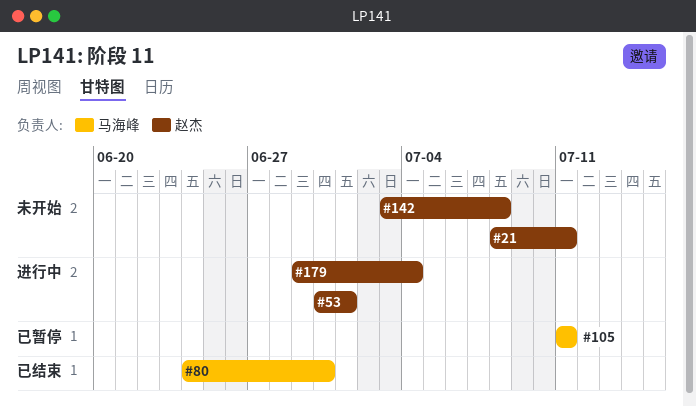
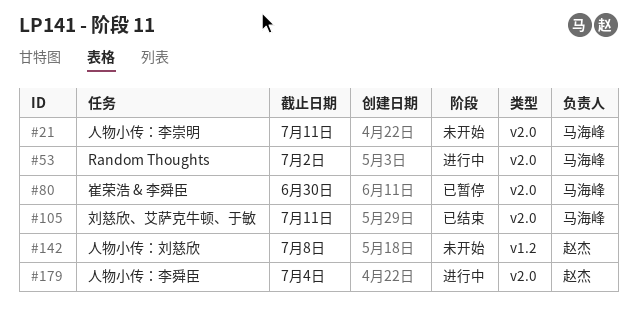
#21, owner: 赵杰 -> 马海峰
#53, owner: 赵杰 -> 马海峰
#53, due: Jul 1 -> Jul 2
#80, status: 已结束 -> 已暂停
#105, status: 已暂停 -> 已结束

